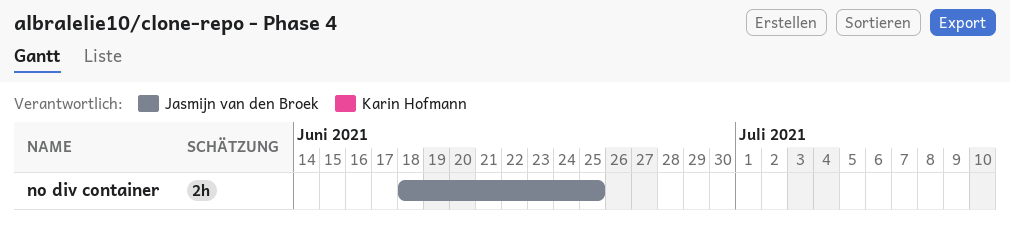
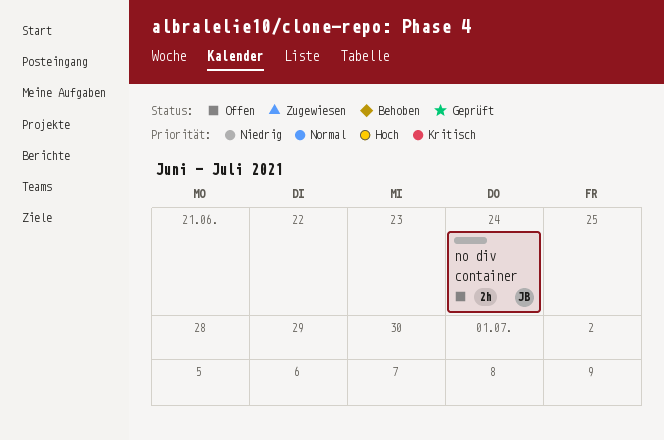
no div container, due: Jun 25 -> Jun 24

